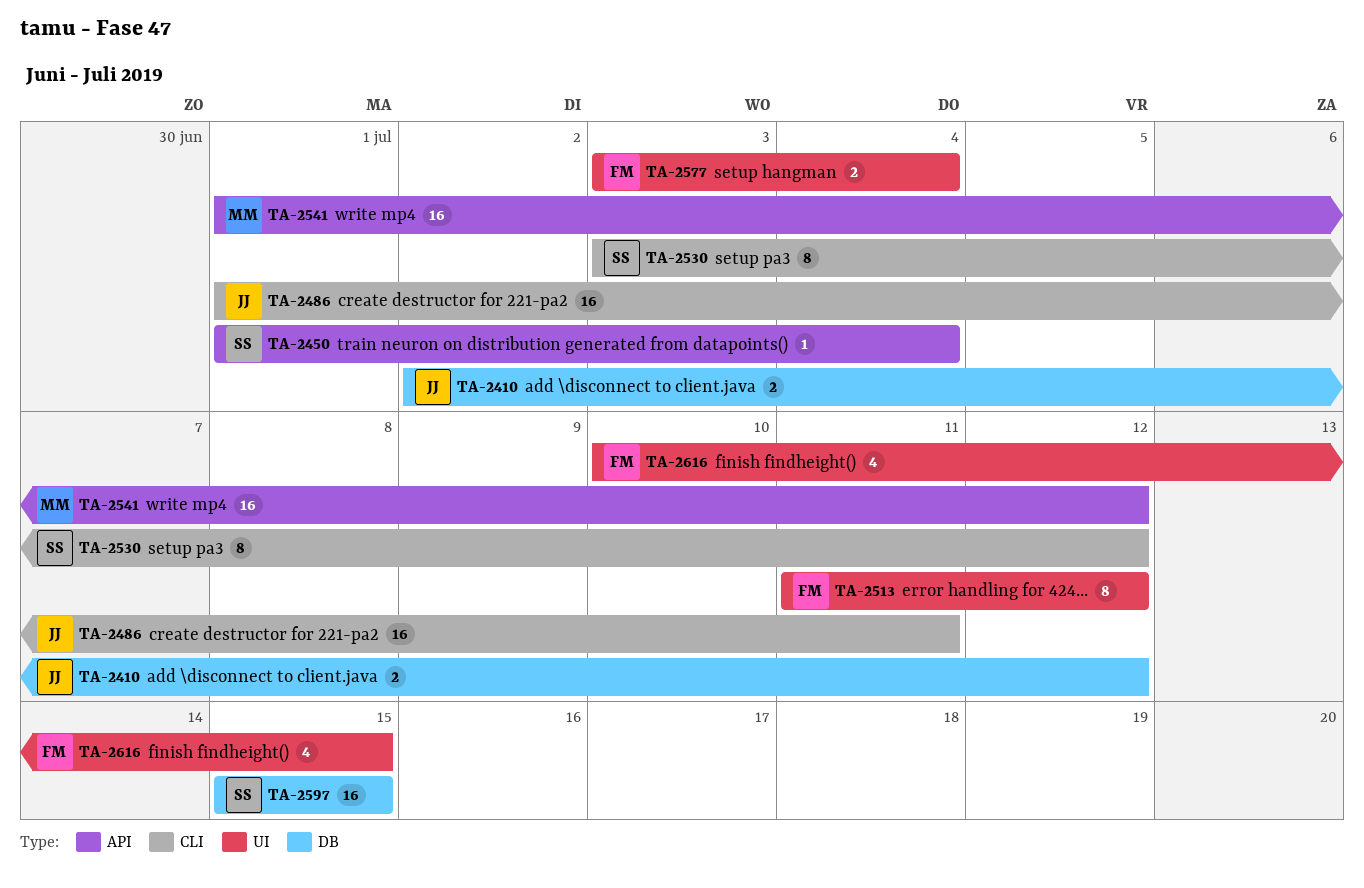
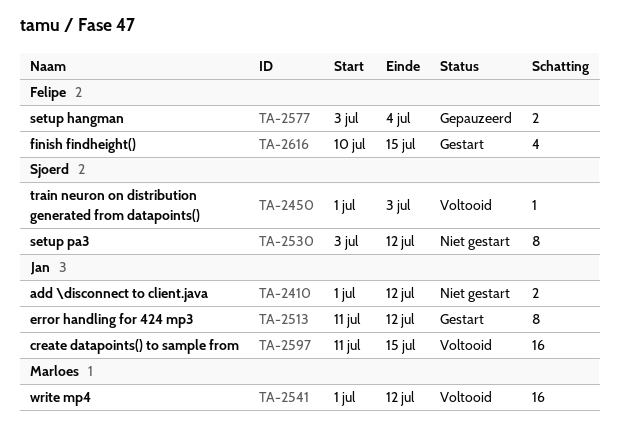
TA-2410, start: Jul 2 -> Jul 1
TA-2450, due: Jul 4 -> Jul 3
TA-2486: present -> none
TA-2513, owner: Felipe -> Jan
TA-2597, owner: Sjoerd -> Jan
TA-2597, start: Jul 15 -> Jul 11

